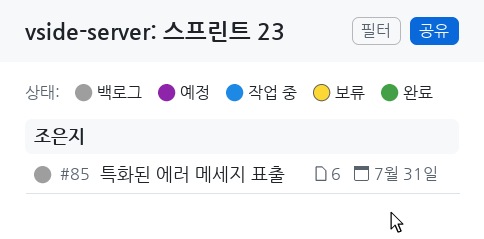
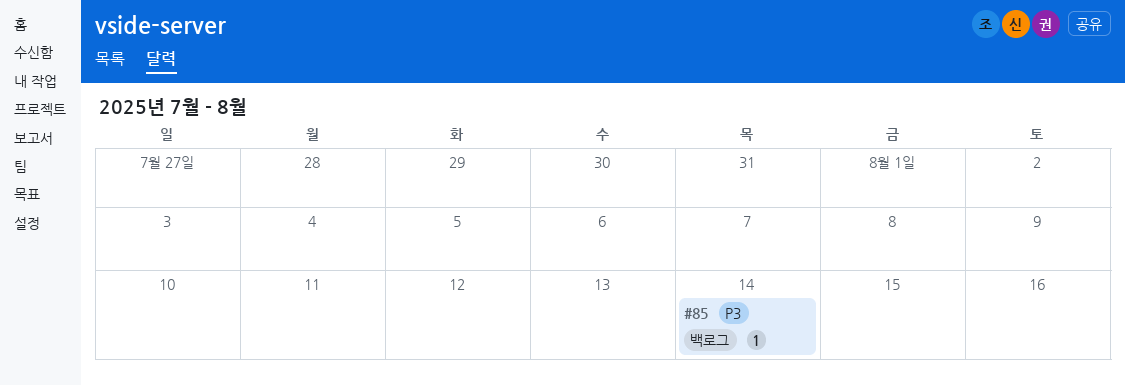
#85, due: Jul 31 -> Aug 14

